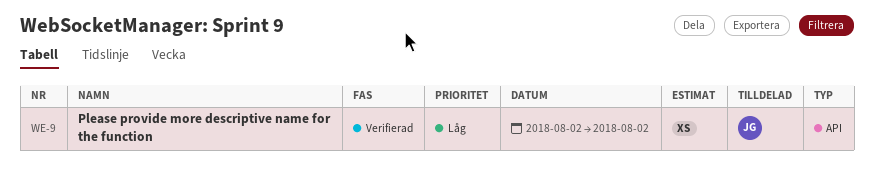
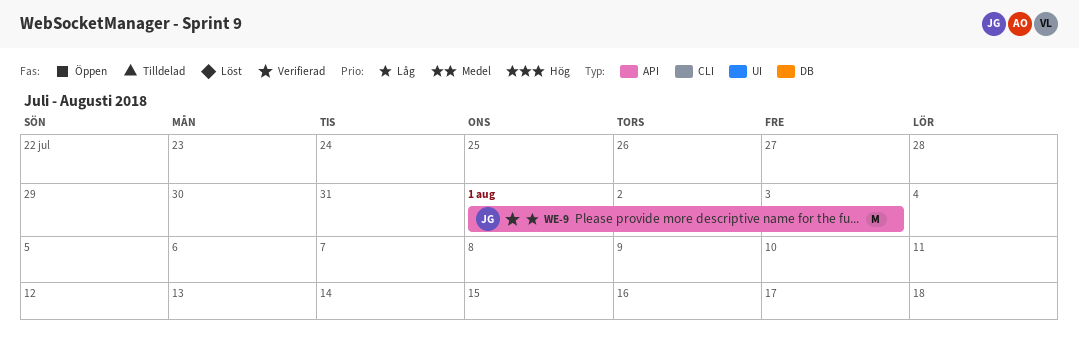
WE-9, estimate: XS -> M
WE-9, start: Aug 2 -> Aug 1
WE-9, due: Aug 2 -> Aug 3

